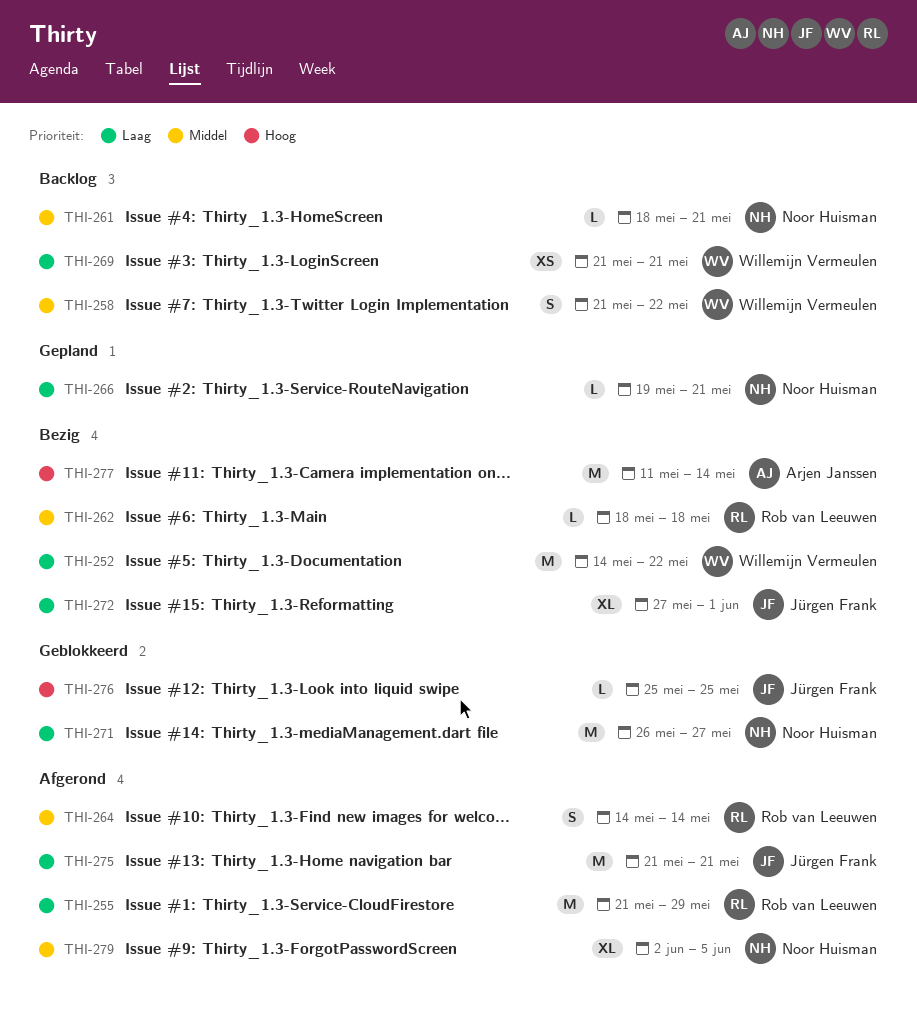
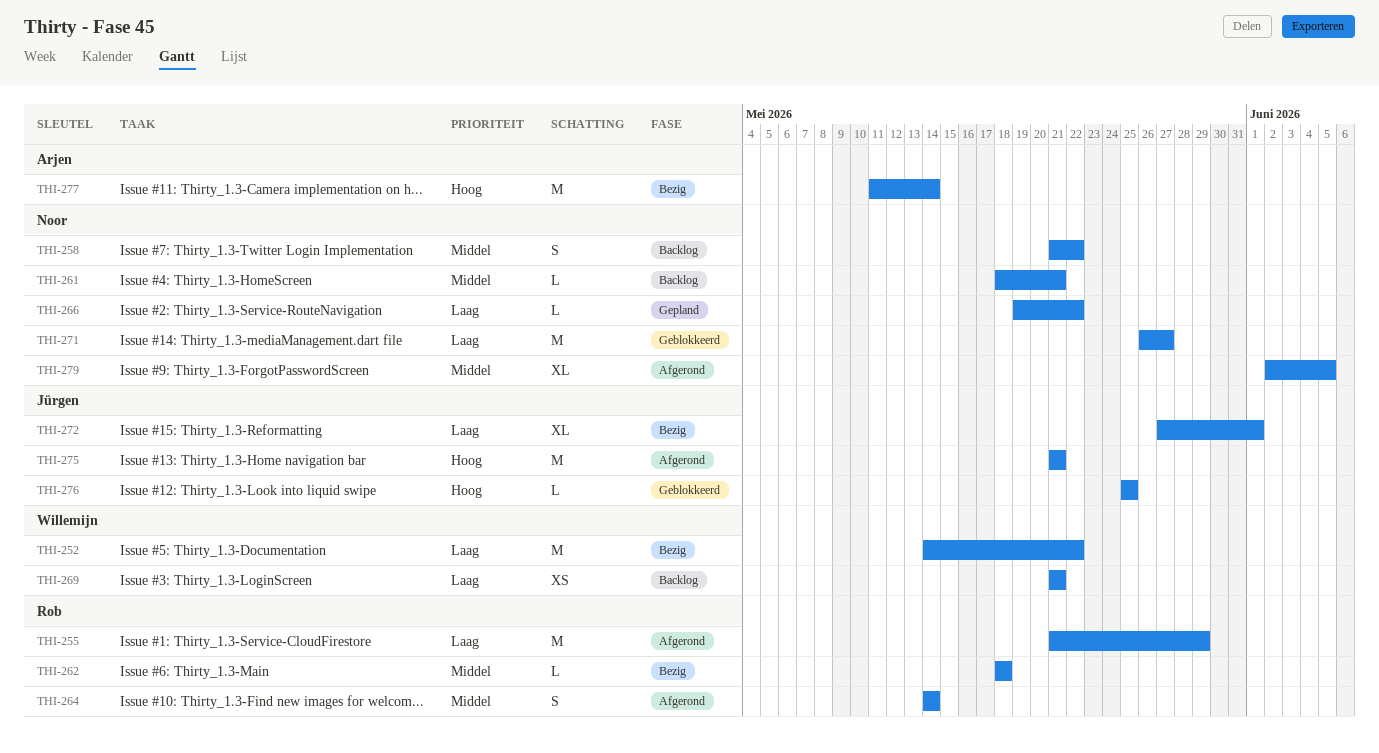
THI-258, owner: Willemijn Vermeulen -> Noor Huisman
THI-266, due: May 21 -> May 22
THI-275, priority: Laag -> Hoog

